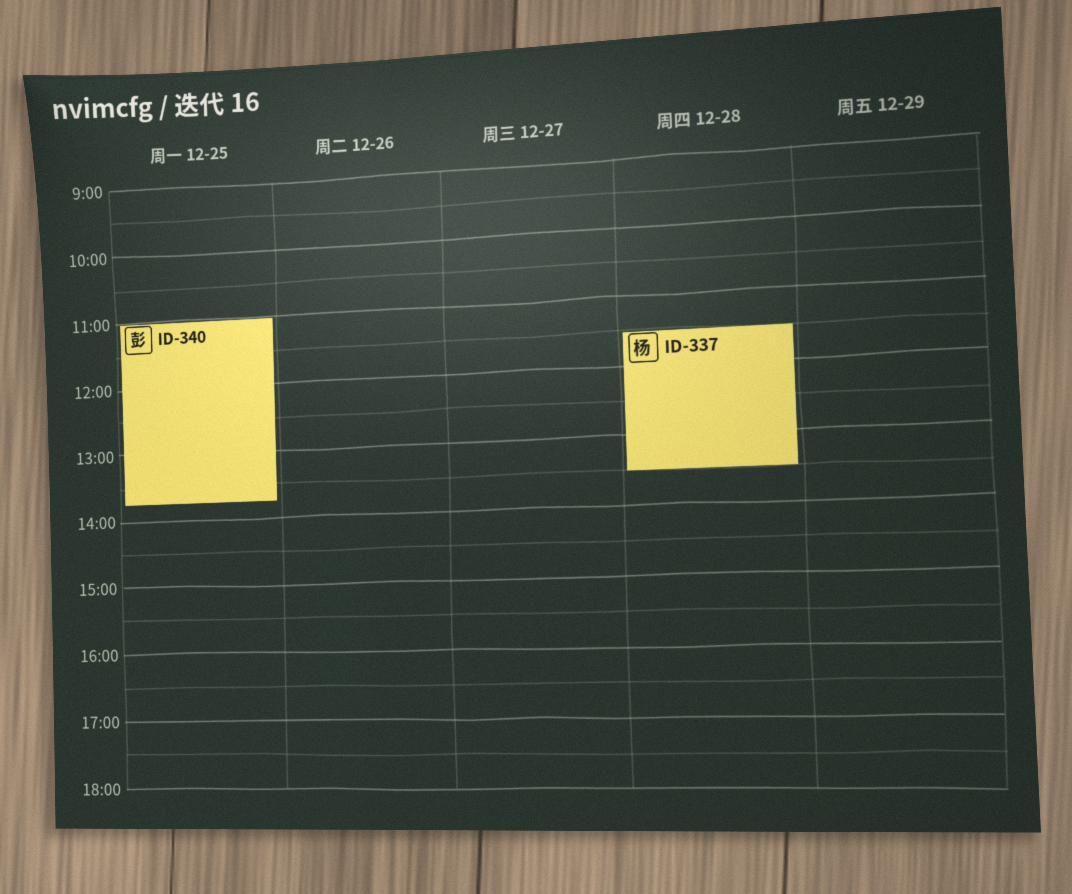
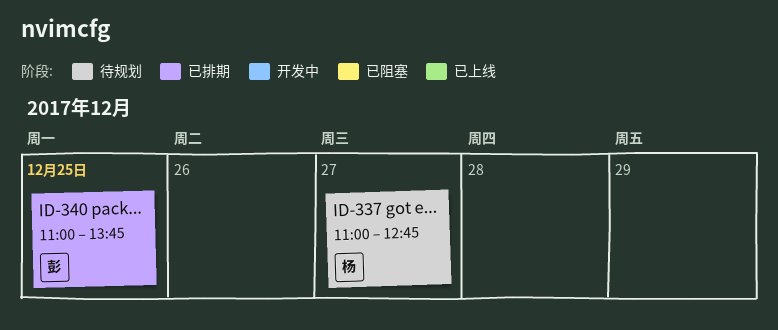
ID-337, day: Dec 28 -> Dec 27
ID-337, begins: 11:30 -> 11:00
ID-337, ends: 13:30 -> 12:45

